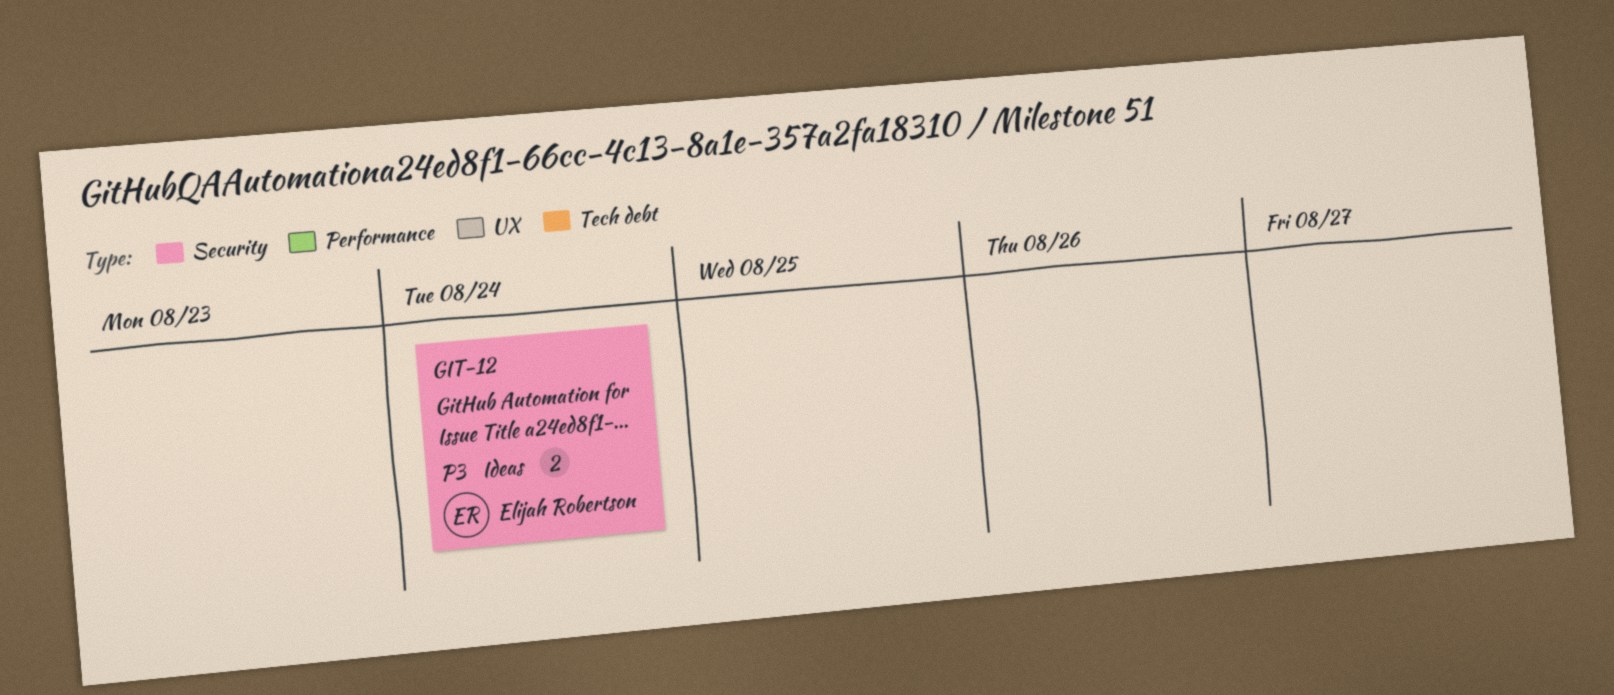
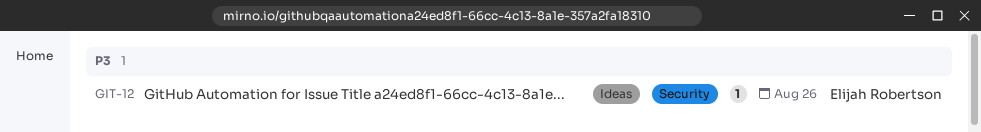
GIT-12, estimate: 2 -> 1
GIT-12, due: Aug 24 -> Aug 26

